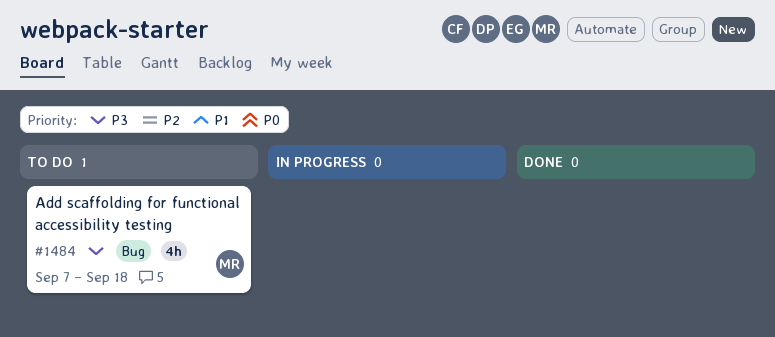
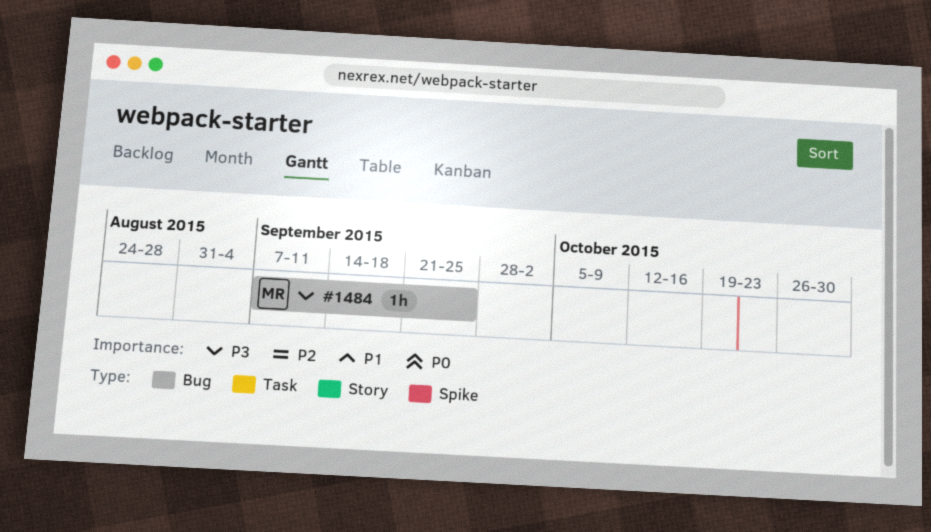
#1484, estimate: 4h -> 1h
#1484, due: Sep 18 -> Sep 25

